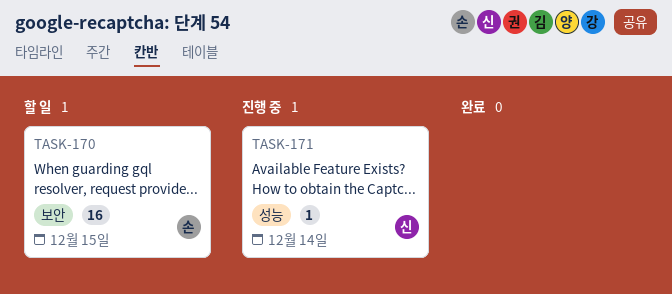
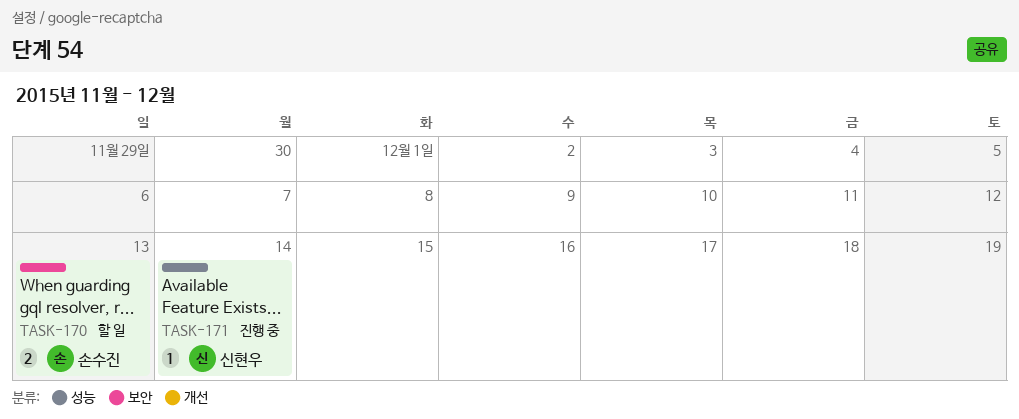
TASK-170, estimate: 16 -> 2
TASK-170, due: Dec 15 -> Dec 13

